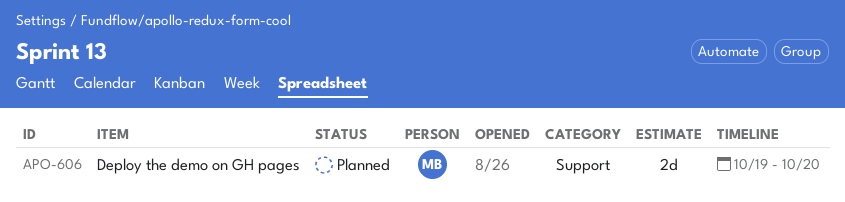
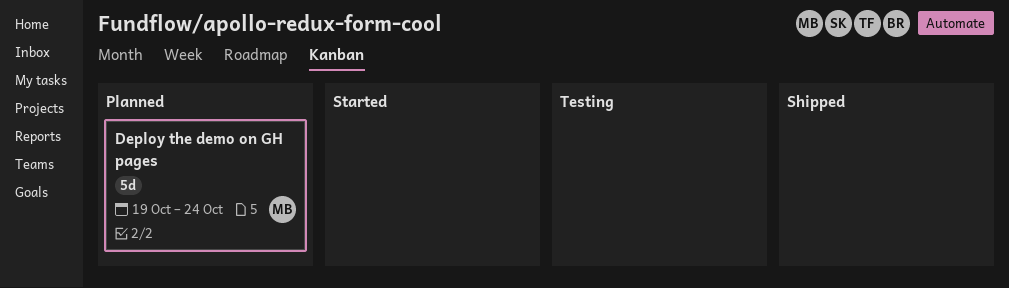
Deploy the demo on GH pages, estimate: 2d -> 5d
Deploy the demo on GH pages, due: Oct 20 -> Oct 24

